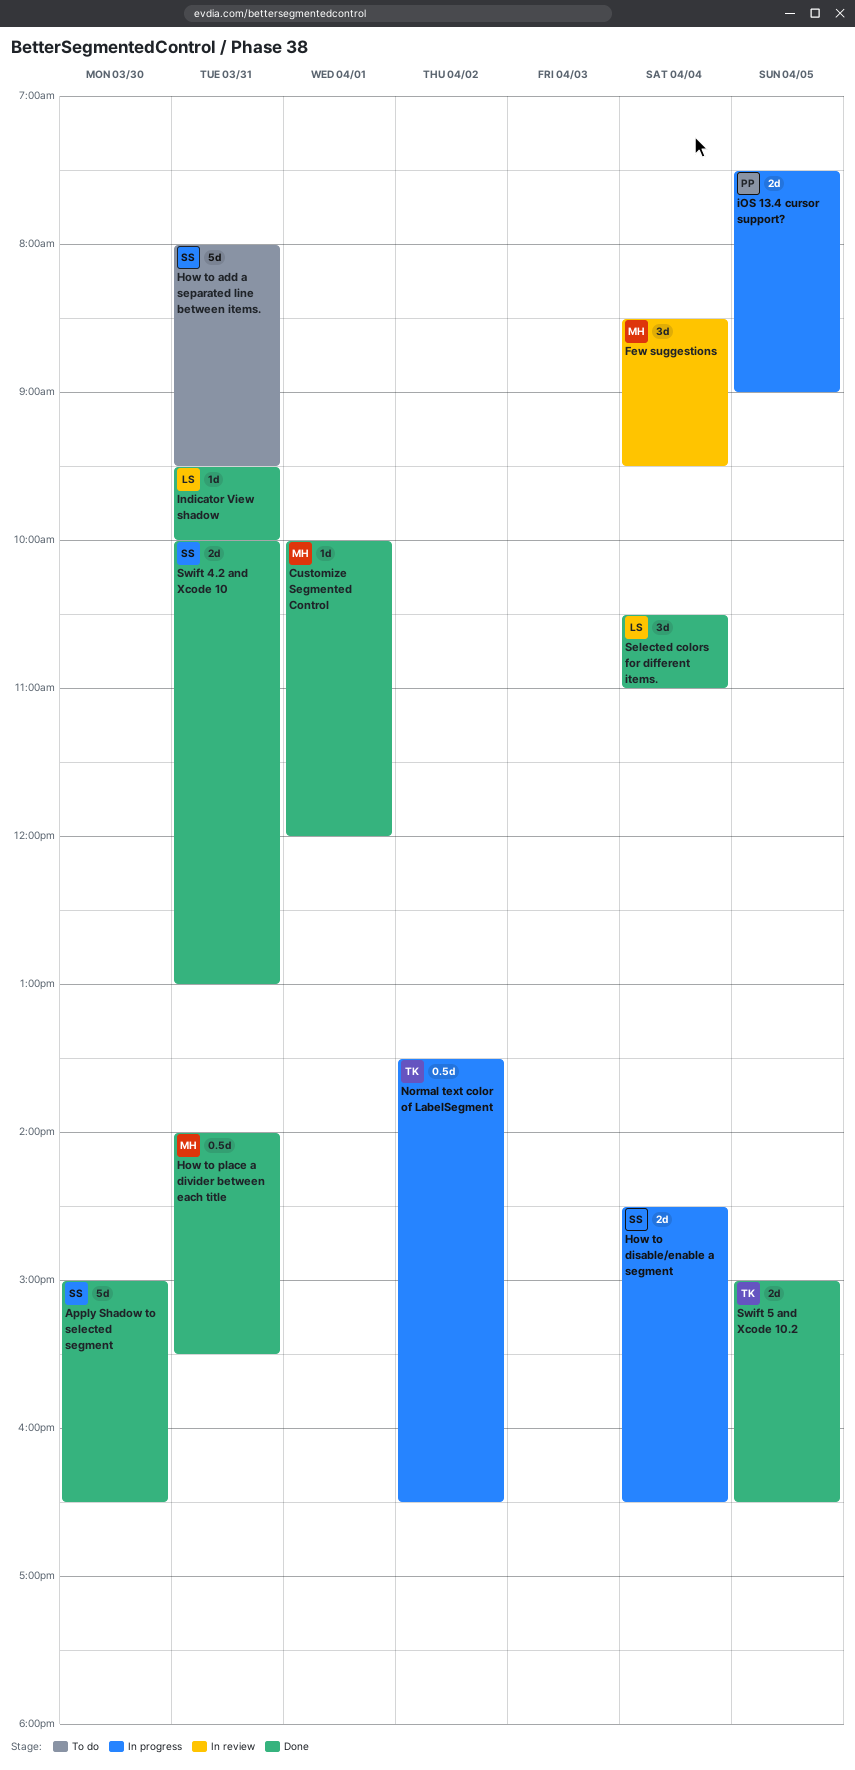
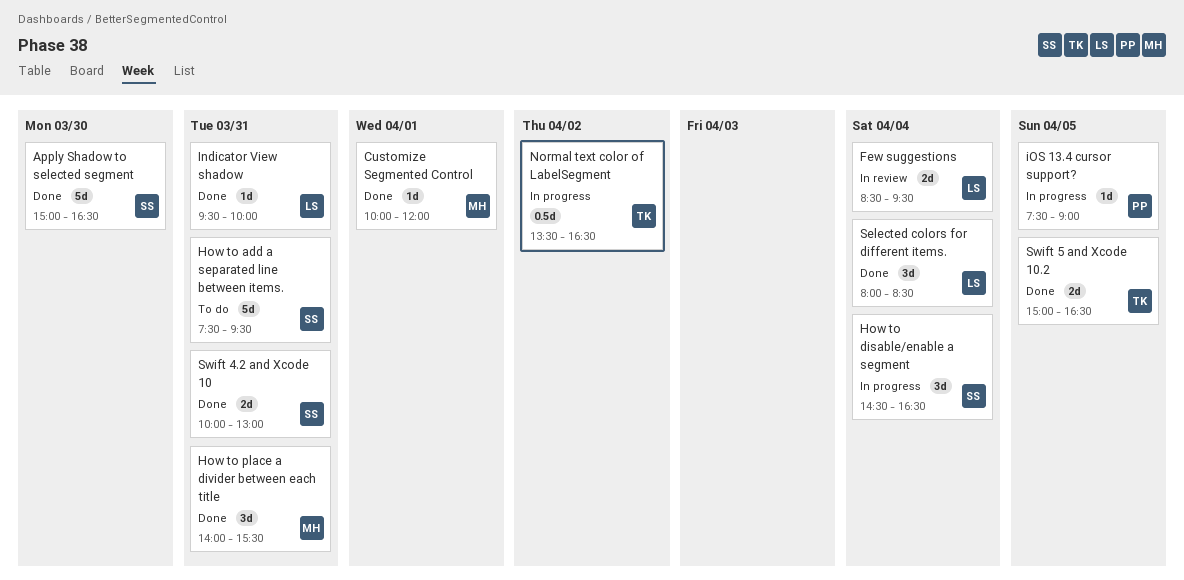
Few suggestions, owner: MH -> LS
Few suggestions, estimate: 3d -> 2d
How to add a separated line between items., begins: 08:00 -> 07:30
How to disable/enable a segment, estimate: 2d -> 3d
How to place a divider between each title, estimate: 0.5d -> 3d
iOS 13.4 cursor support?, estimate: 2d -> 1d
Selected colors for different items., begins: 10:30 -> 08:00
Selected colors for different items., ends: 11:00 -> 08:30

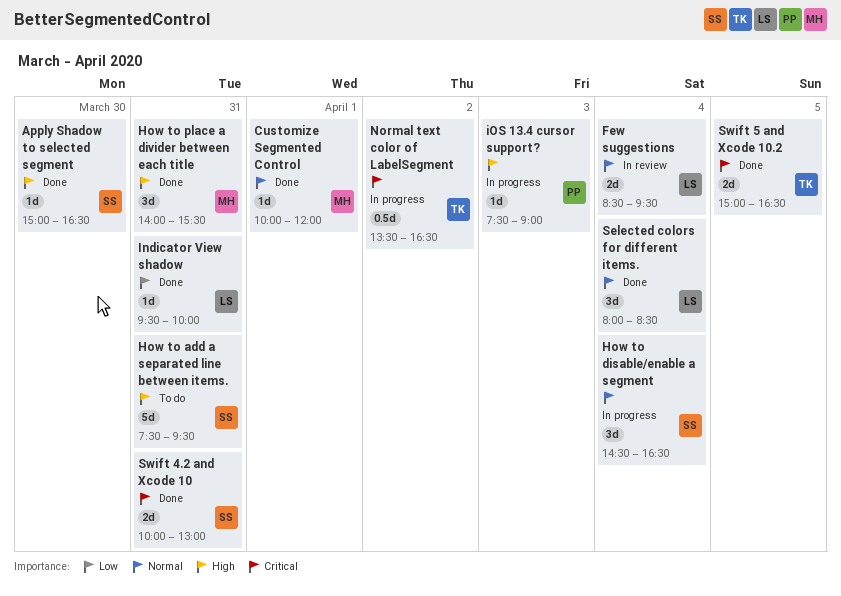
Apply Shadow to selected segment, estimate: 5d -> 1d
iOS 13.4 cursor support?, day: Apr 5 -> Apr 3

